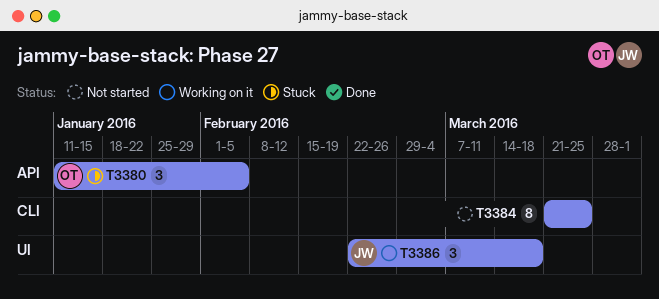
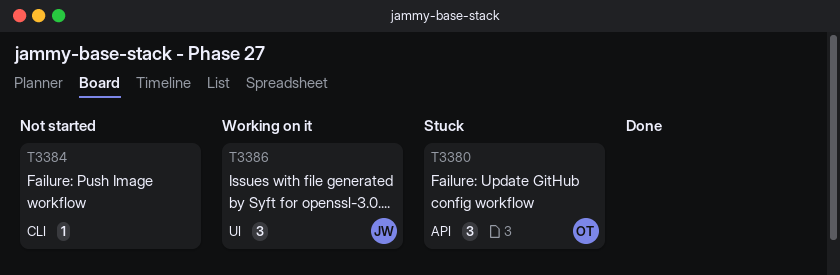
T3384, estimate: 8 -> 1

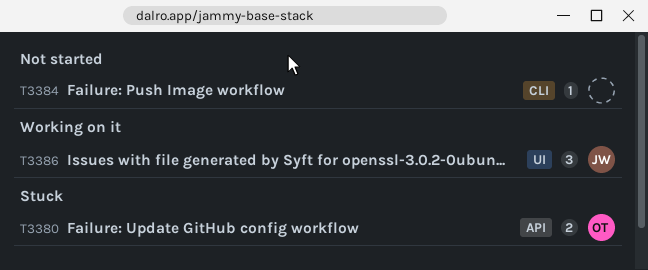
T3380, estimate: 3 -> 2

